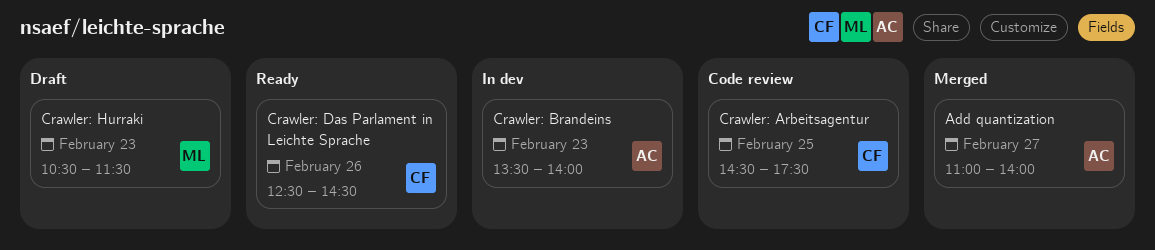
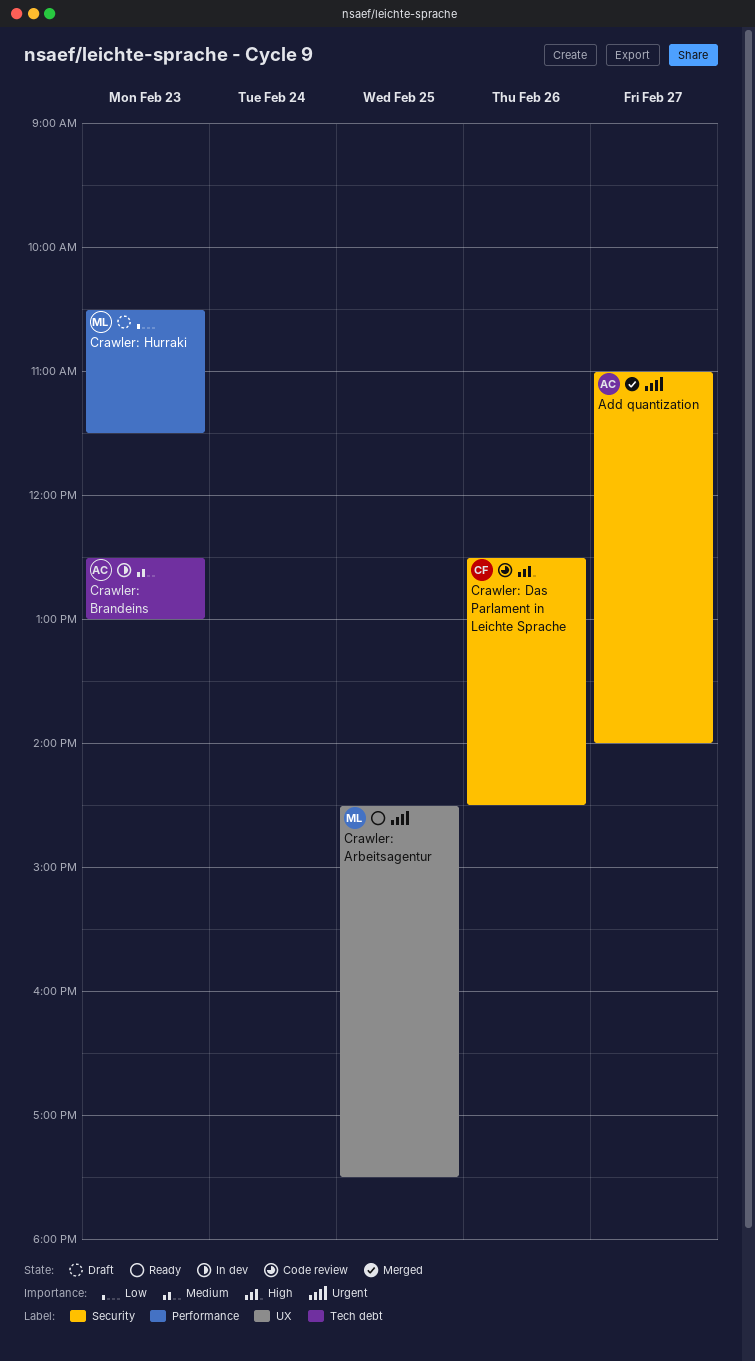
Crawler: Arbeitsagentur, status: Code review -> Ready
Crawler: Arbeitsagentur, owner: CF -> ML
Crawler: Brandeins, begins: 13:30 -> 12:30
Crawler: Brandeins, ends: 14:00 -> 13:00
Crawler: Das Parlament in Leichte Sprache, status: Ready -> Code review

